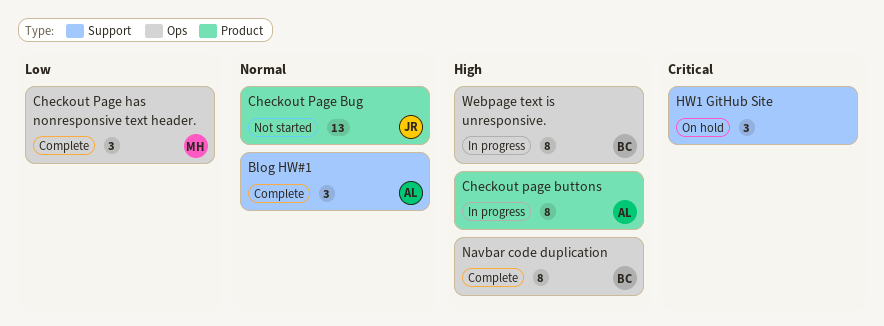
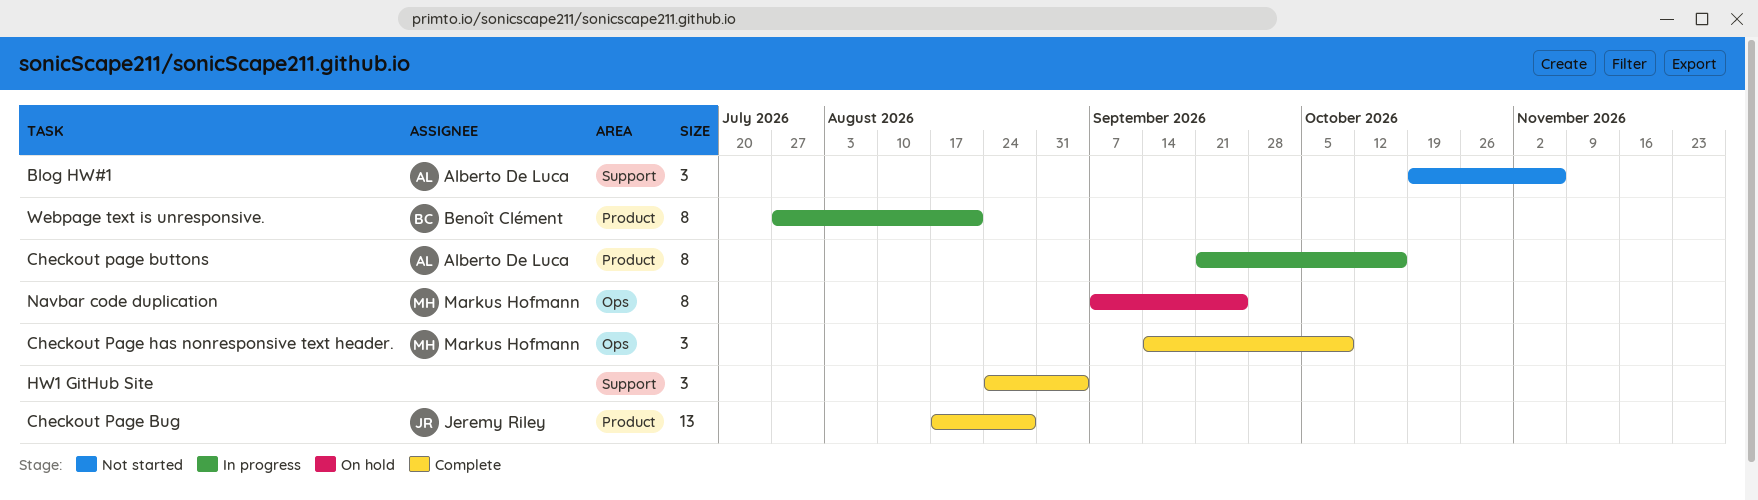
Blog HW#1, status: Complete -> Not started
Checkout Page Bug, status: Not started -> Complete
HW1 GitHub Site, status: On hold -> Complete
Navbar code duplication, status: Complete -> On hold
Navbar code duplication, owner: Benoît Clément -> Markus Hofmann
Webpage text is unresponsive., label: Ops -> Product

